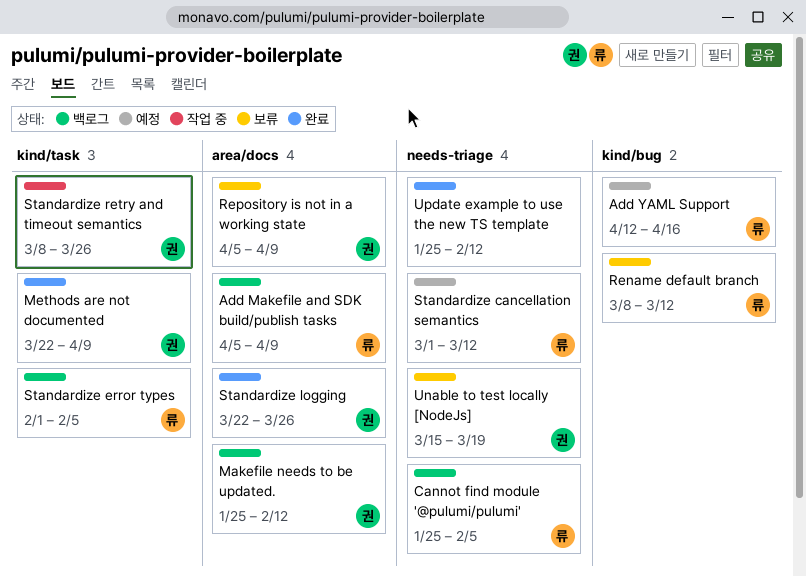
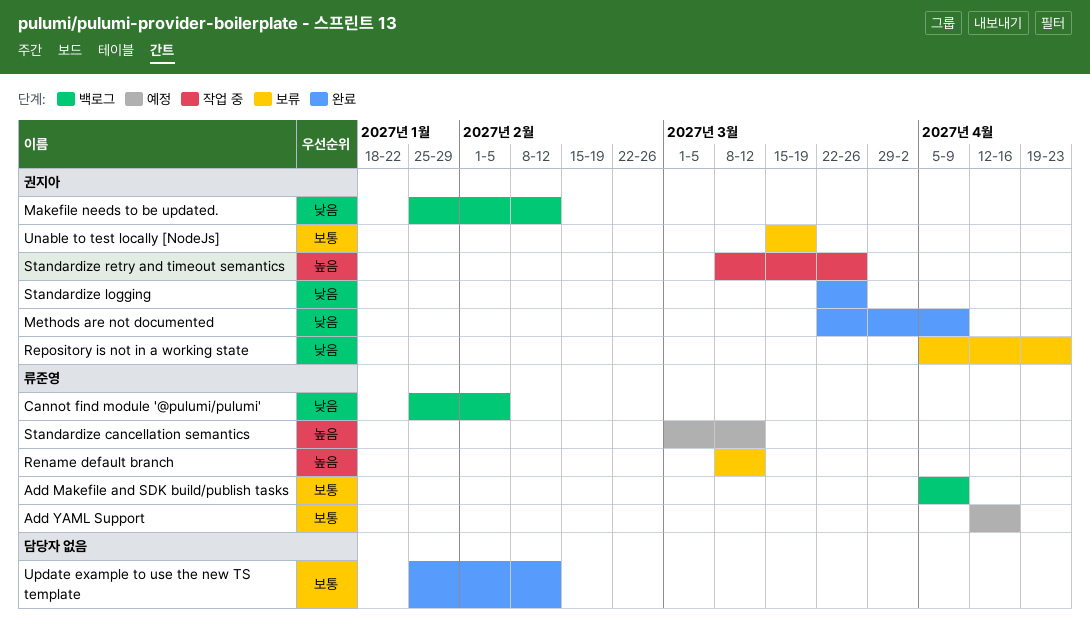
Repository is not in a working state, due: Apr 9 -> Apr 23
Standardize error types: present -> none

